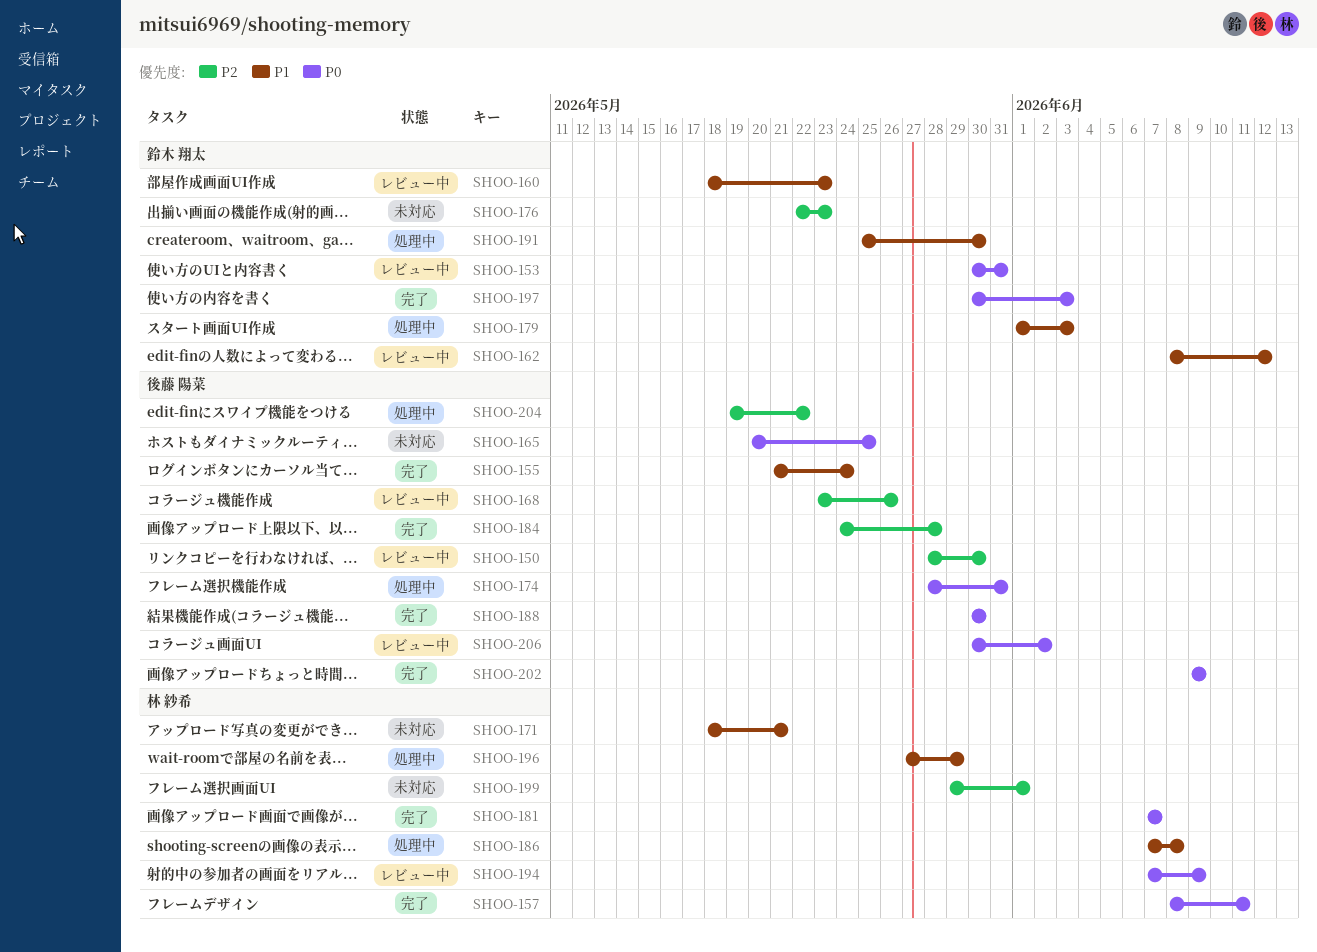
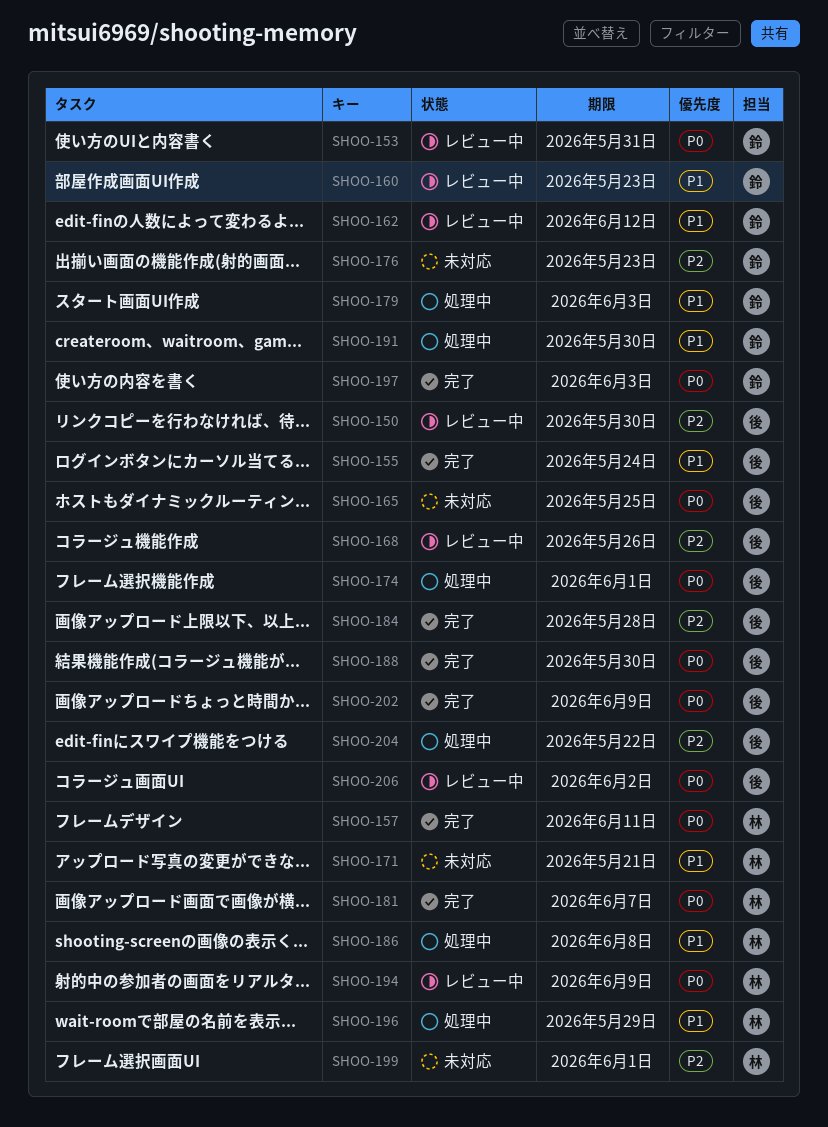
SHOO-174, due: May 31 -> Jun 1

